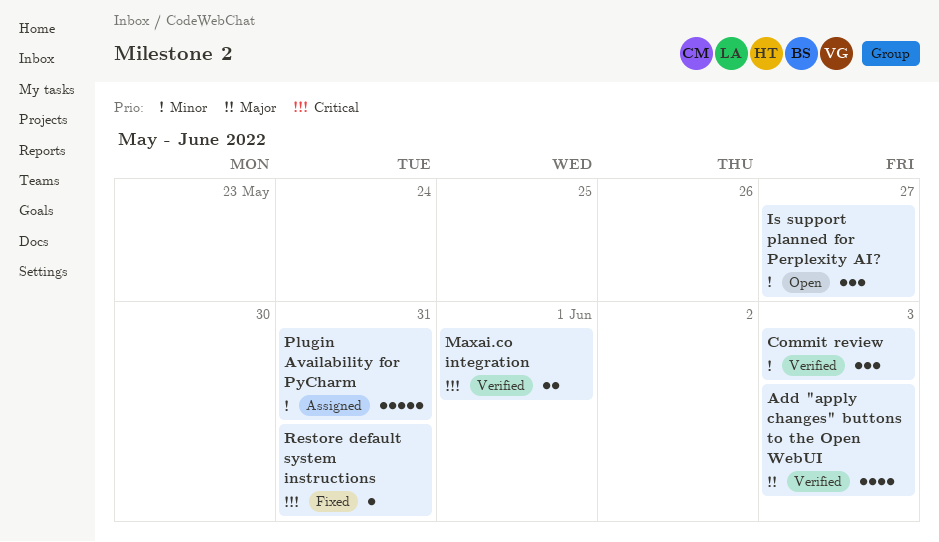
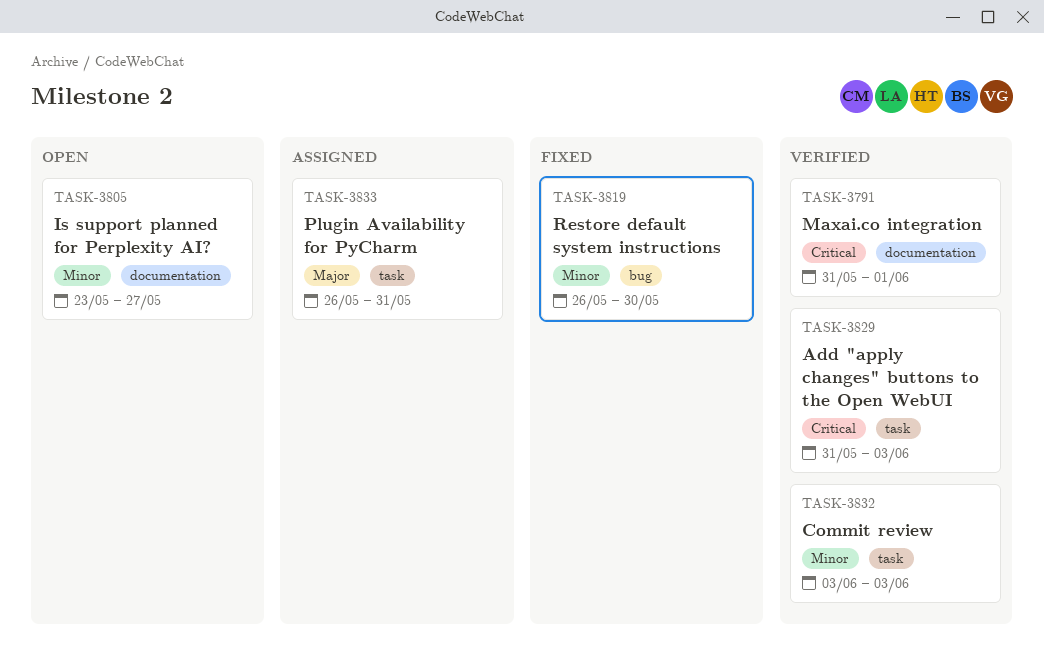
Add "apply changes" buttons to the Open WebUI, priority: Major -> Critical
Plugin Availability for PyCharm, priority: Minor -> Major
Restore default system instructions, priority: Critical -> Minor
Restore default system instructions, due: May 31 -> May 30

